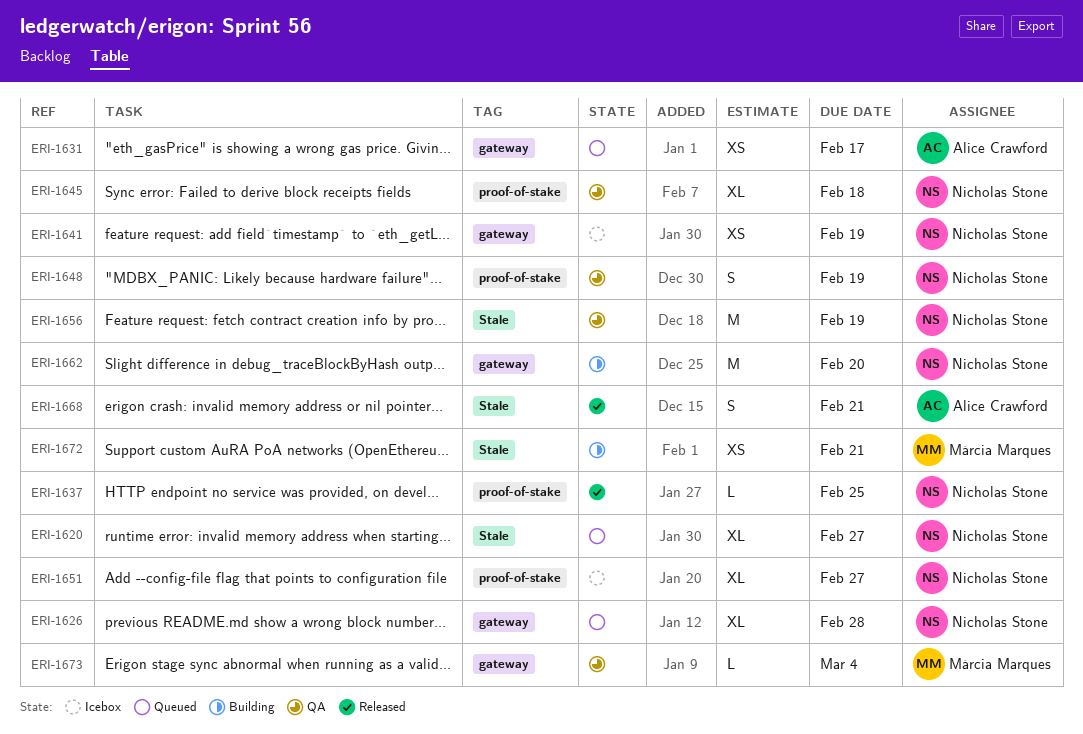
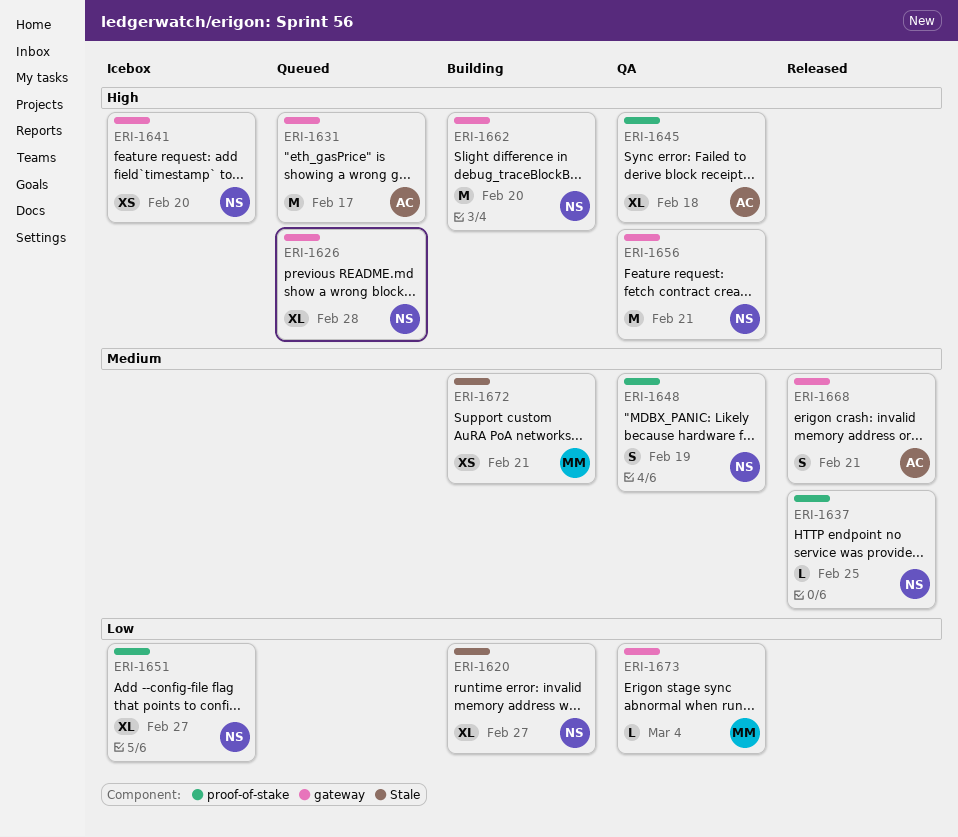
ERI-1620, status: Queued -> Building
ERI-1631, estimate: XS -> M
ERI-1641, due: Feb 19 -> Feb 20
ERI-1645, owner: Nicholas Stone -> Alice Crawford
ERI-1656, label: Stale -> gateway
ERI-1656, due: Feb 19 -> Feb 21
ERI-1668, label: Stale -> gateway

